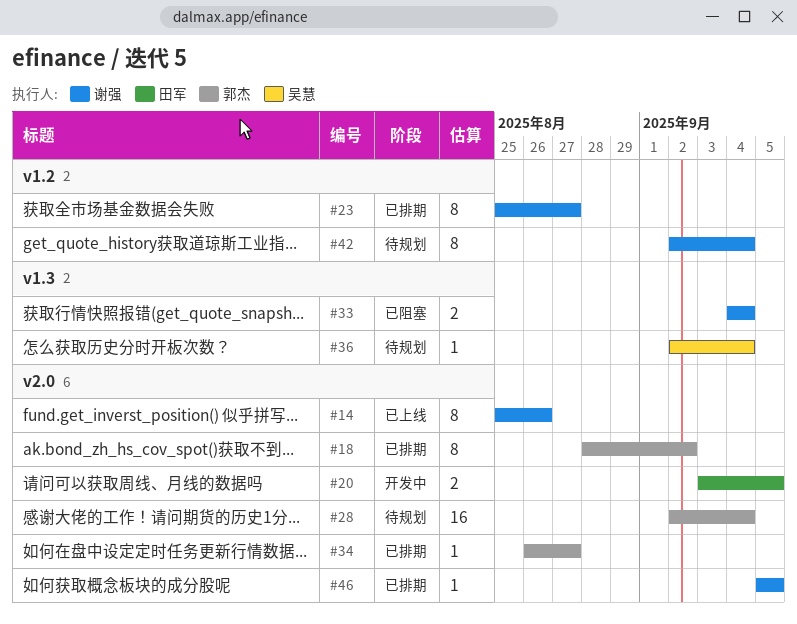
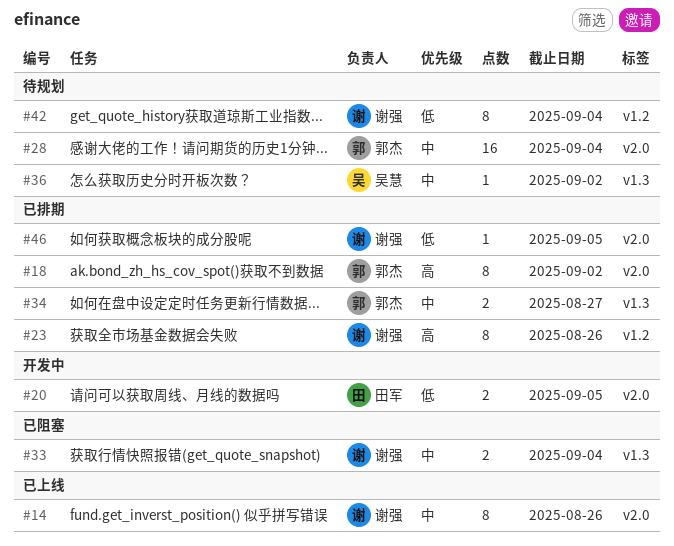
#23, due: Aug 27 -> Aug 26
#34, label: v2.0 -> v1.3
#34, estimate: 1 -> 2
#36, due: Sep 4 -> Sep 2

